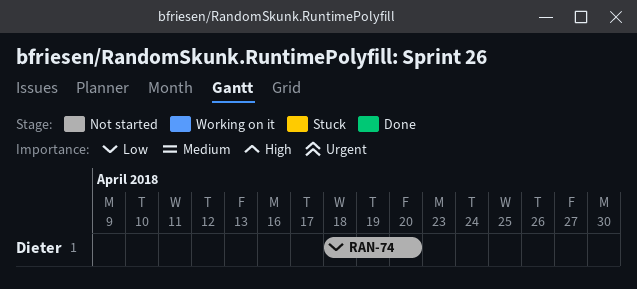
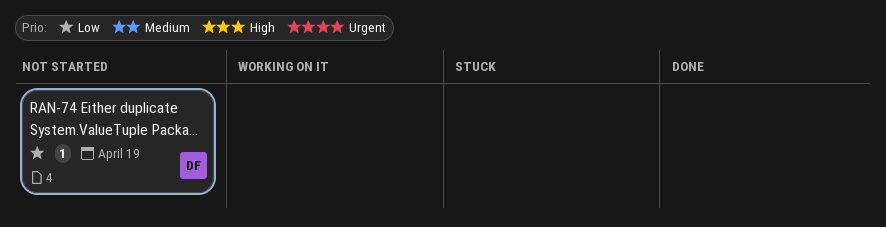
RAN-74, due: Apr 20 -> Apr 19

